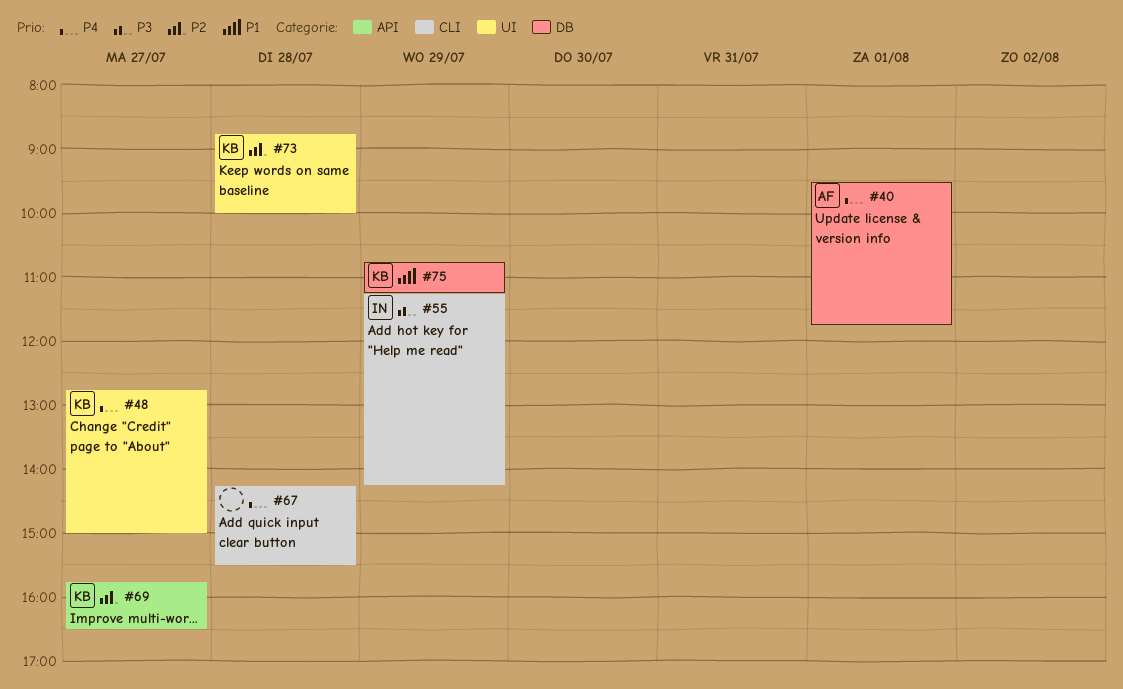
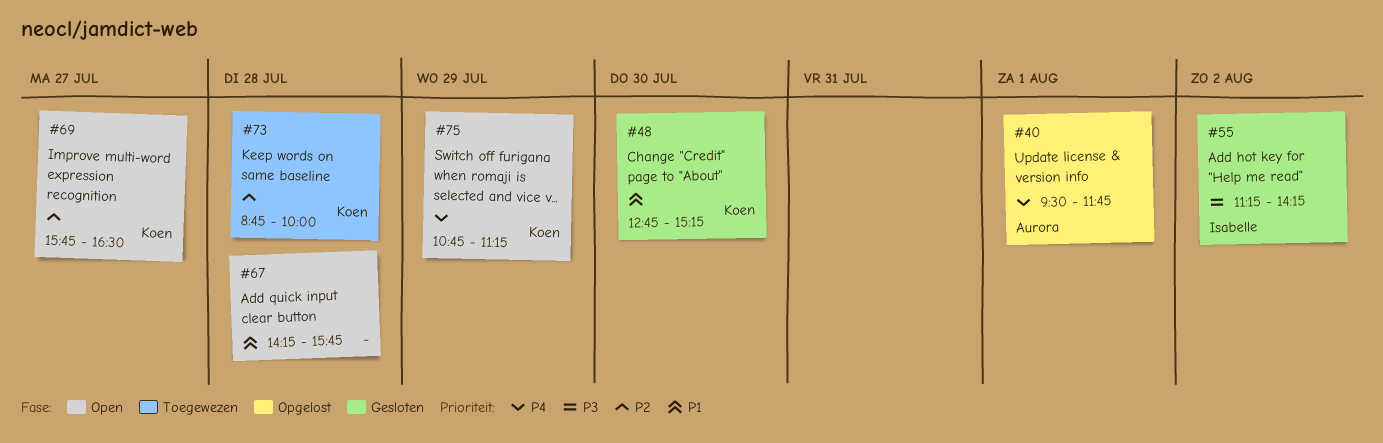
#48, priority: P4 -> P1
#48, day: Jul 27 -> Jul 30
#48, ends: 15:00 -> 15:15
#55, day: Jul 29 -> Aug 2
#67, priority: P4 -> P1
#67, ends: 15:30 -> 15:45
#75, priority: P1 -> P4

